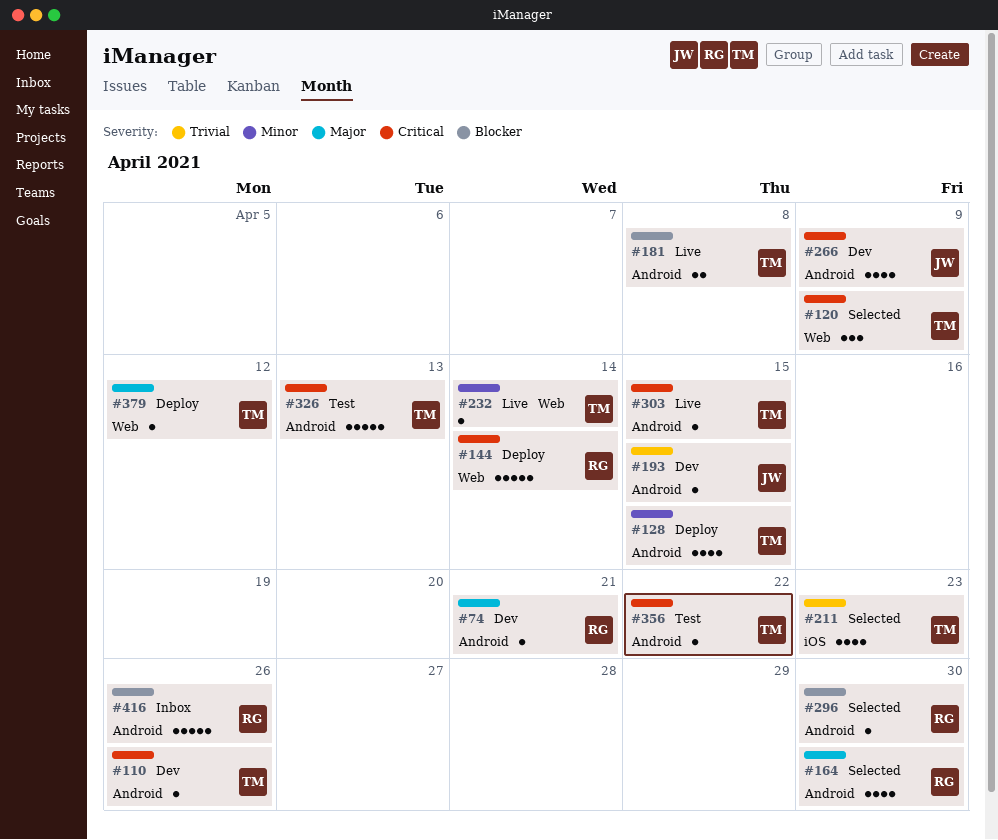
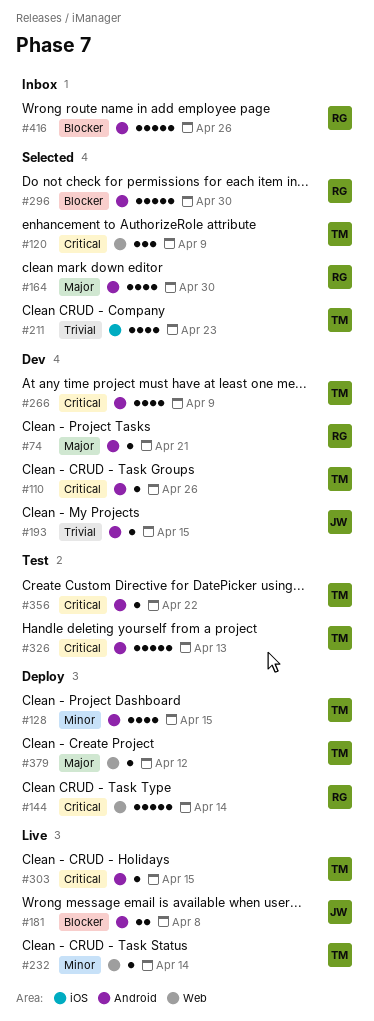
#181, owner: TM -> JW
#266, owner: JW -> TM
#296, estimate: 1 -> 5

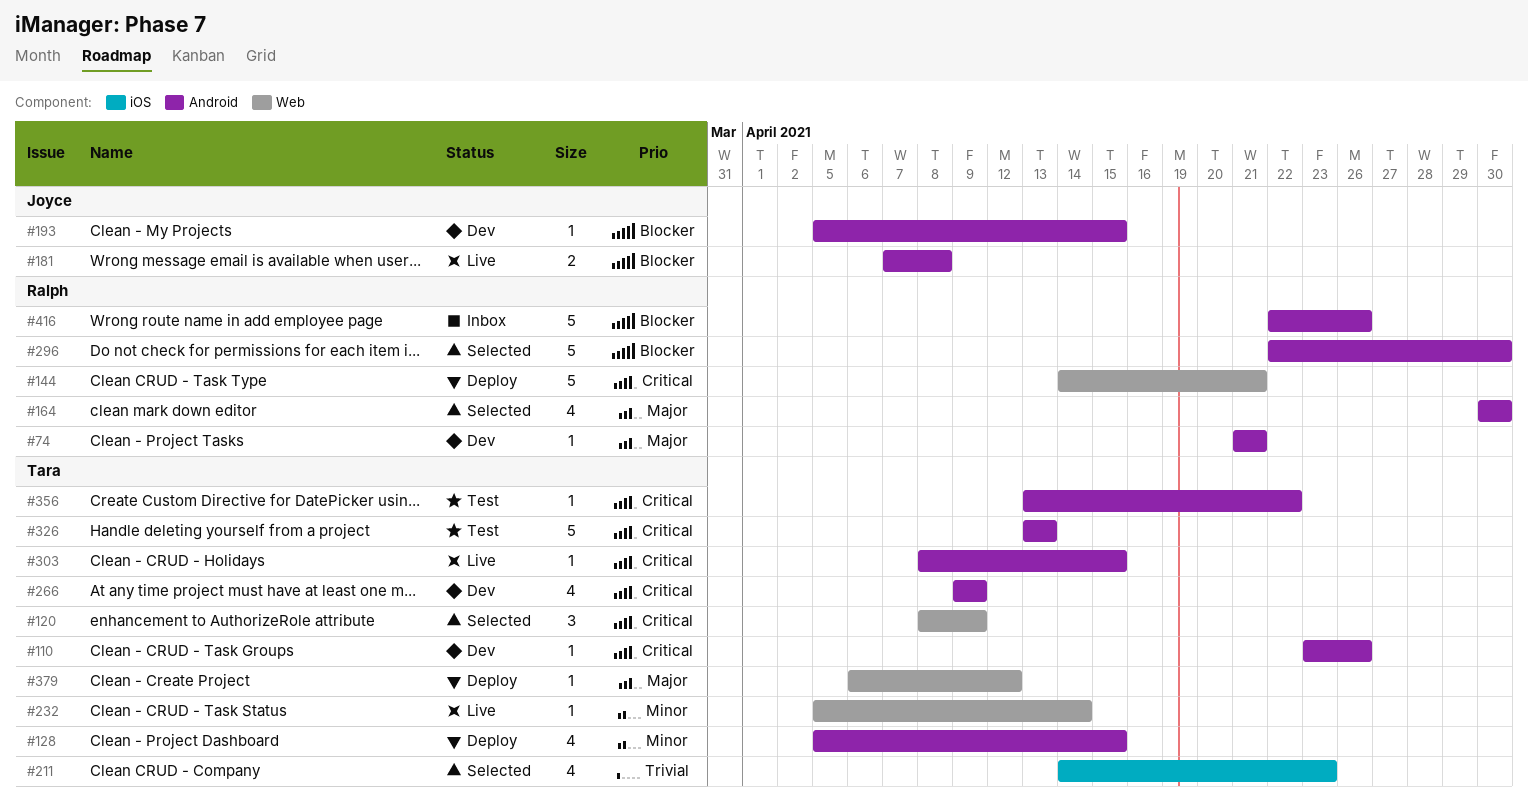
#144, due: Apr 14 -> Apr 21
#193, priority: Trivial -> Blocker

